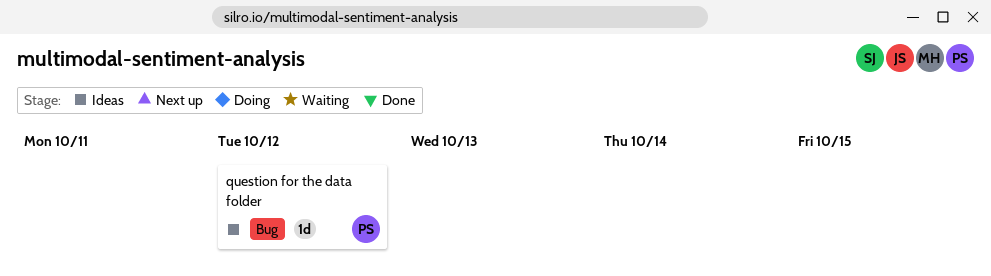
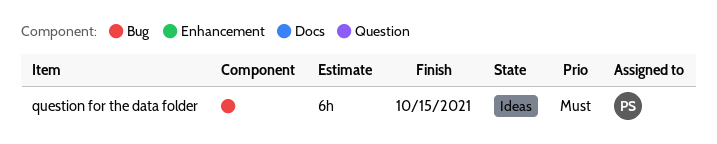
question for the data folder, estimate: 1d -> 6h
question for the data folder, due: Oct 12 -> Oct 15

